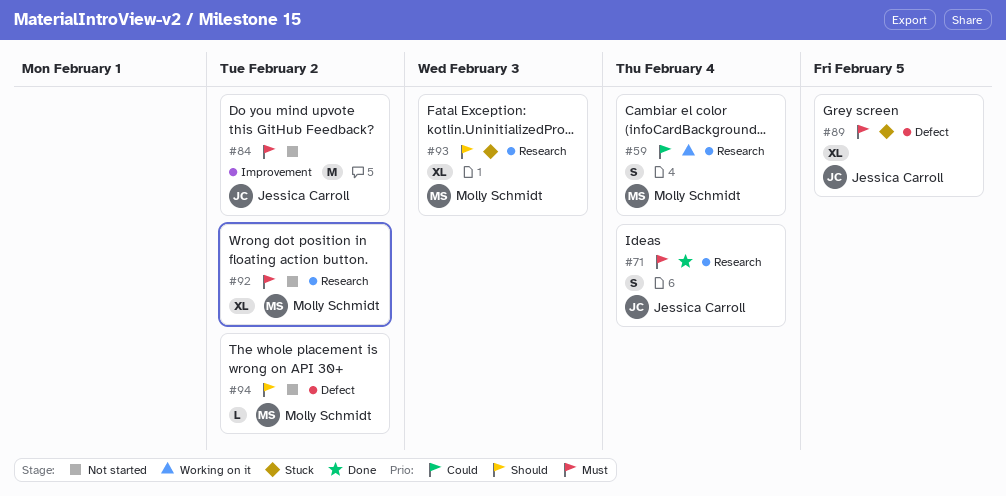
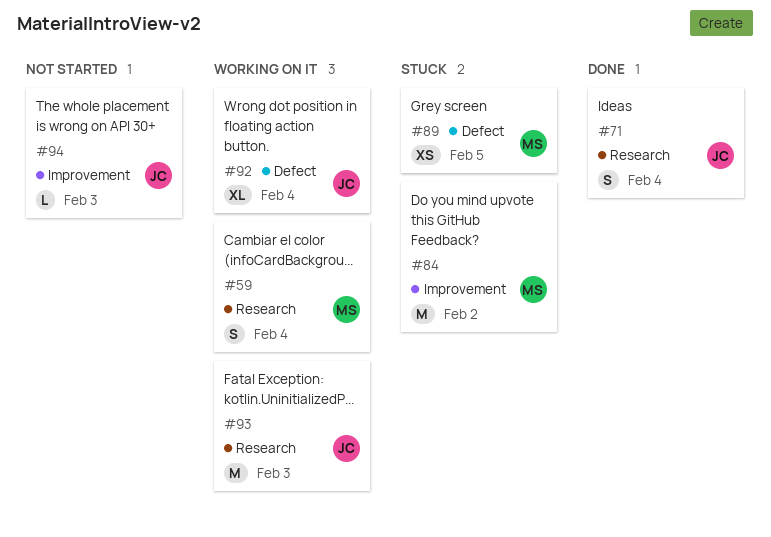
#84, status: Not started -> Stuck
#84, owner: Jessica Carroll -> Molly Schmidt
#89, owner: Jessica Carroll -> Molly Schmidt
#89, estimate: XL -> XS
#92, status: Not started -> Working on it
#92, owner: Molly Schmidt -> Jessica Carroll
#92, label: Research -> Defect
#92, due: Feb 2 -> Feb 4
#93, status: Stuck -> Working on it
#93, owner: Molly Schmidt -> Jessica Carroll
#93, estimate: XL -> M
#94, owner: Molly Schmidt -> Jessica Carroll
#94, label: Defect -> Improvement
#94, due: Feb 2 -> Feb 3

